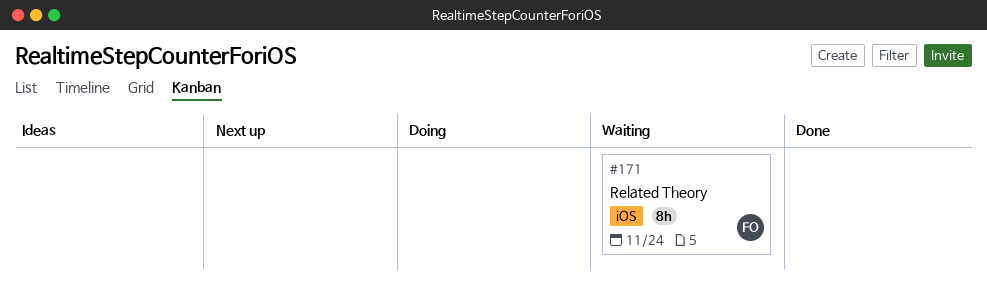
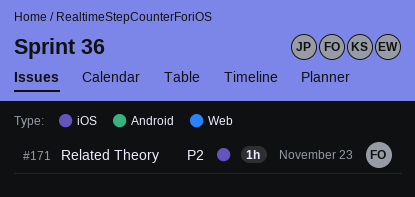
#171, estimate: 8h -> 1h
#171, due: Nov 24 -> Nov 23

